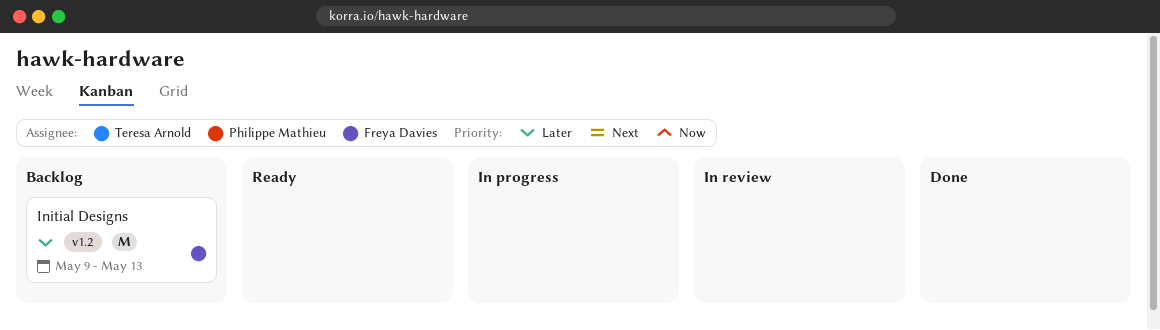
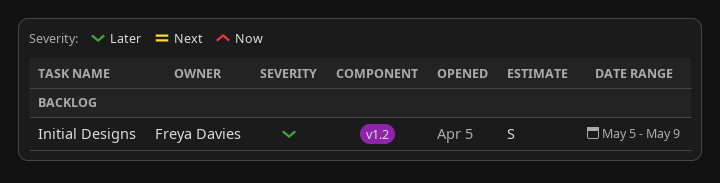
Initial Designs, estimate: M -> S
Initial Designs, start: May 9 -> May 5
Initial Designs, due: May 13 -> May 9

